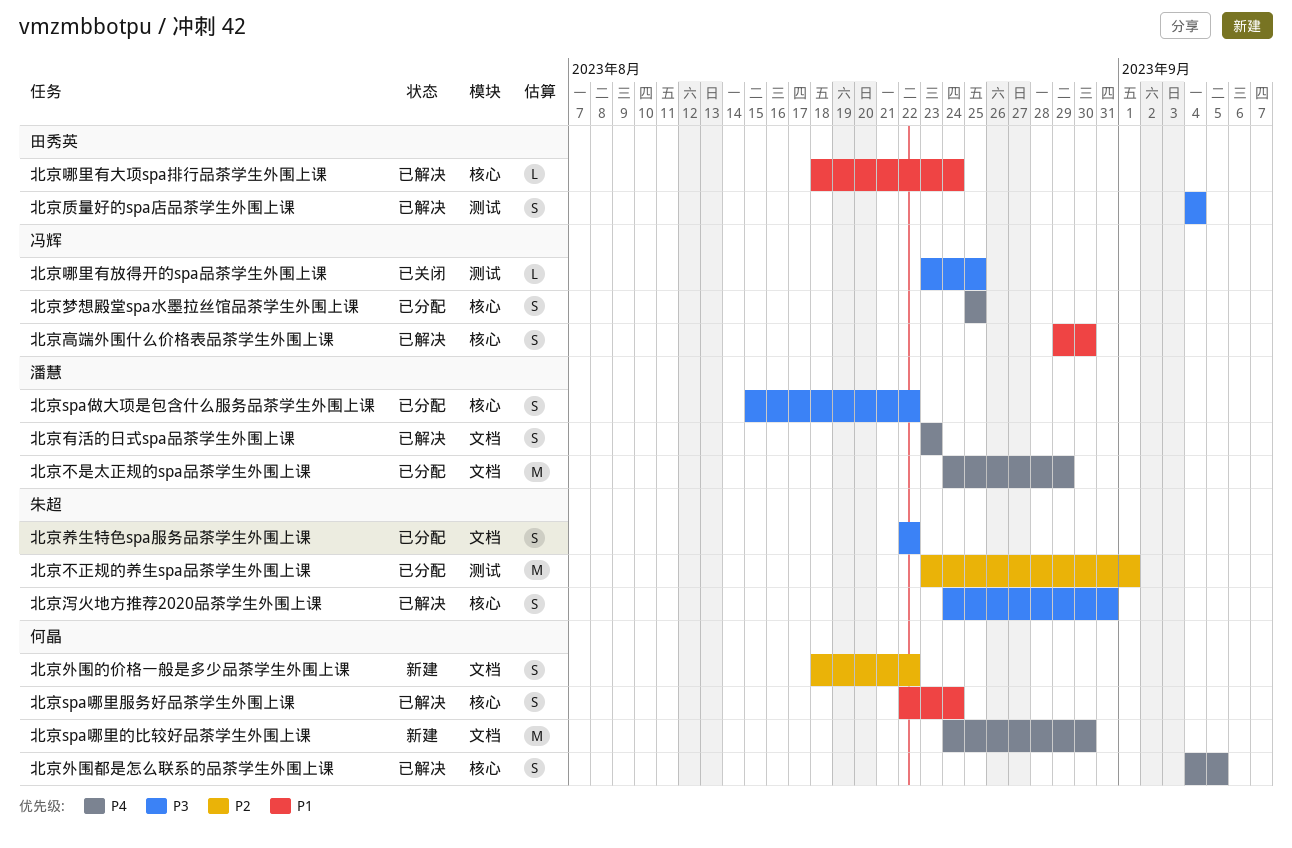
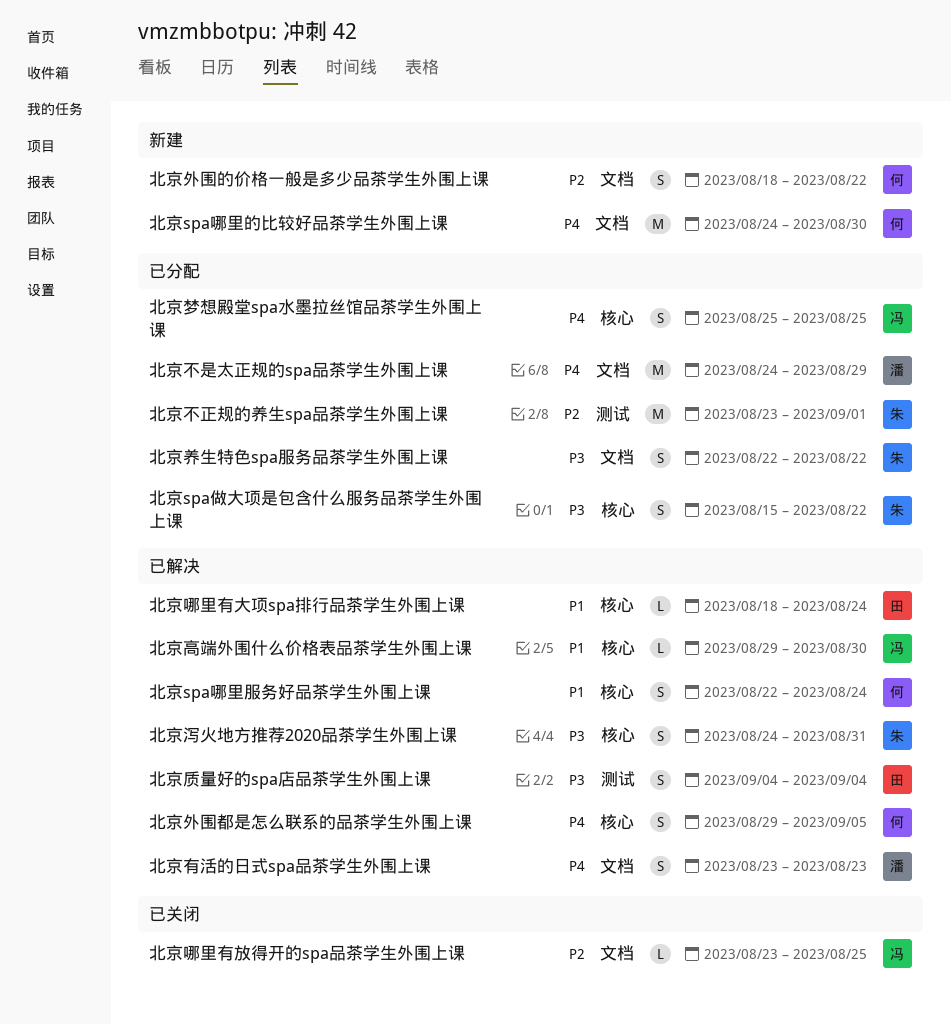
北京spa做大项是包含什么服务品茶学生外围上课, owner: 潘慧 -> 朱超
北京哪里有放得开的spa品茶学生外围上课, priority: P3 -> P2
北京哪里有放得开的spa品茶学生外围上课, label: 测试 -> 文档
北京外围都是怎么联系的品茶学生外围上课, start: Sep 4 -> Aug 29
北京高端外围什么价格表品茶学生外围上课, estimate: S -> L

